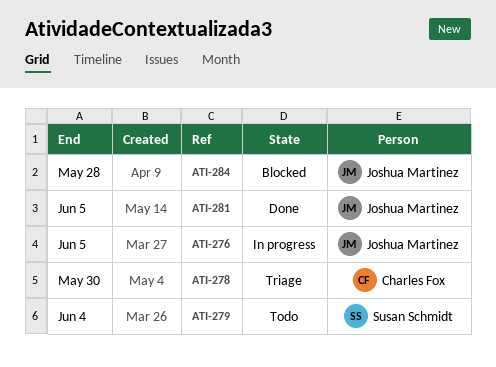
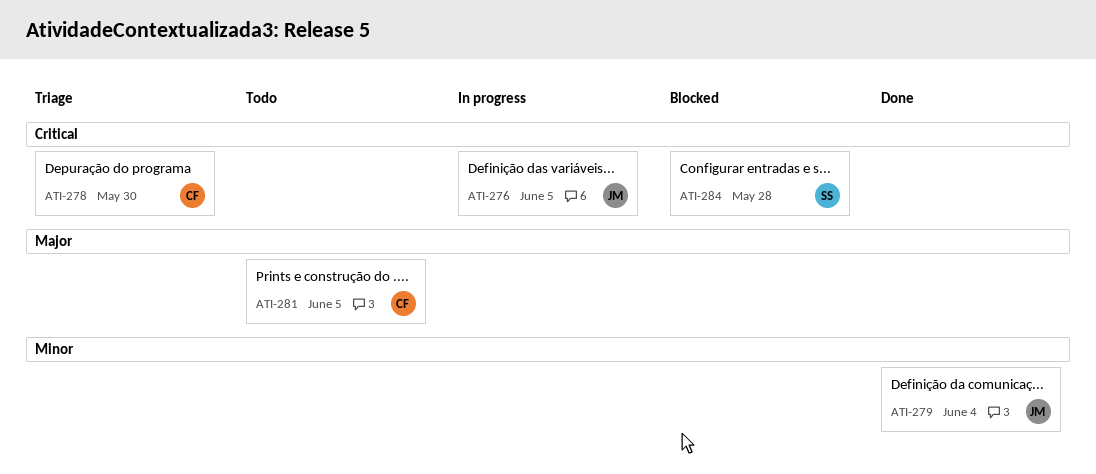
ATI-279, status: Todo -> Done
ATI-279, owner: Susan Schmidt -> Joshua Martinez
ATI-281, status: Done -> Todo
ATI-281, owner: Joshua Martinez -> Charles Fox
ATI-284, owner: Joshua Martinez -> Susan Schmidt

